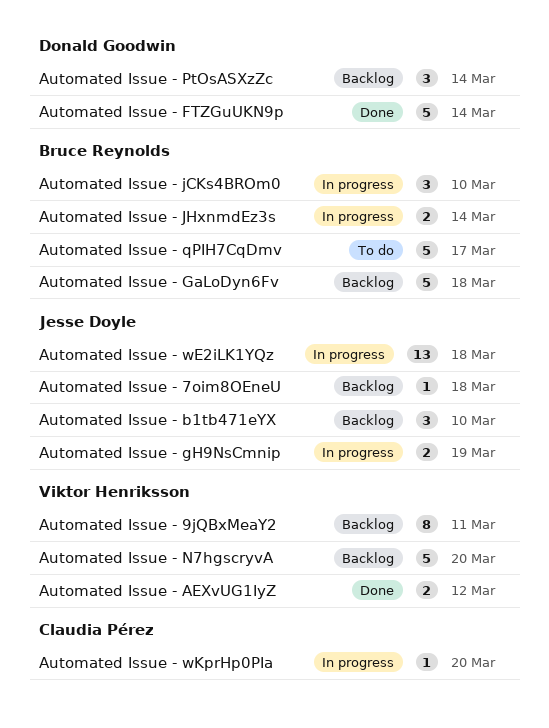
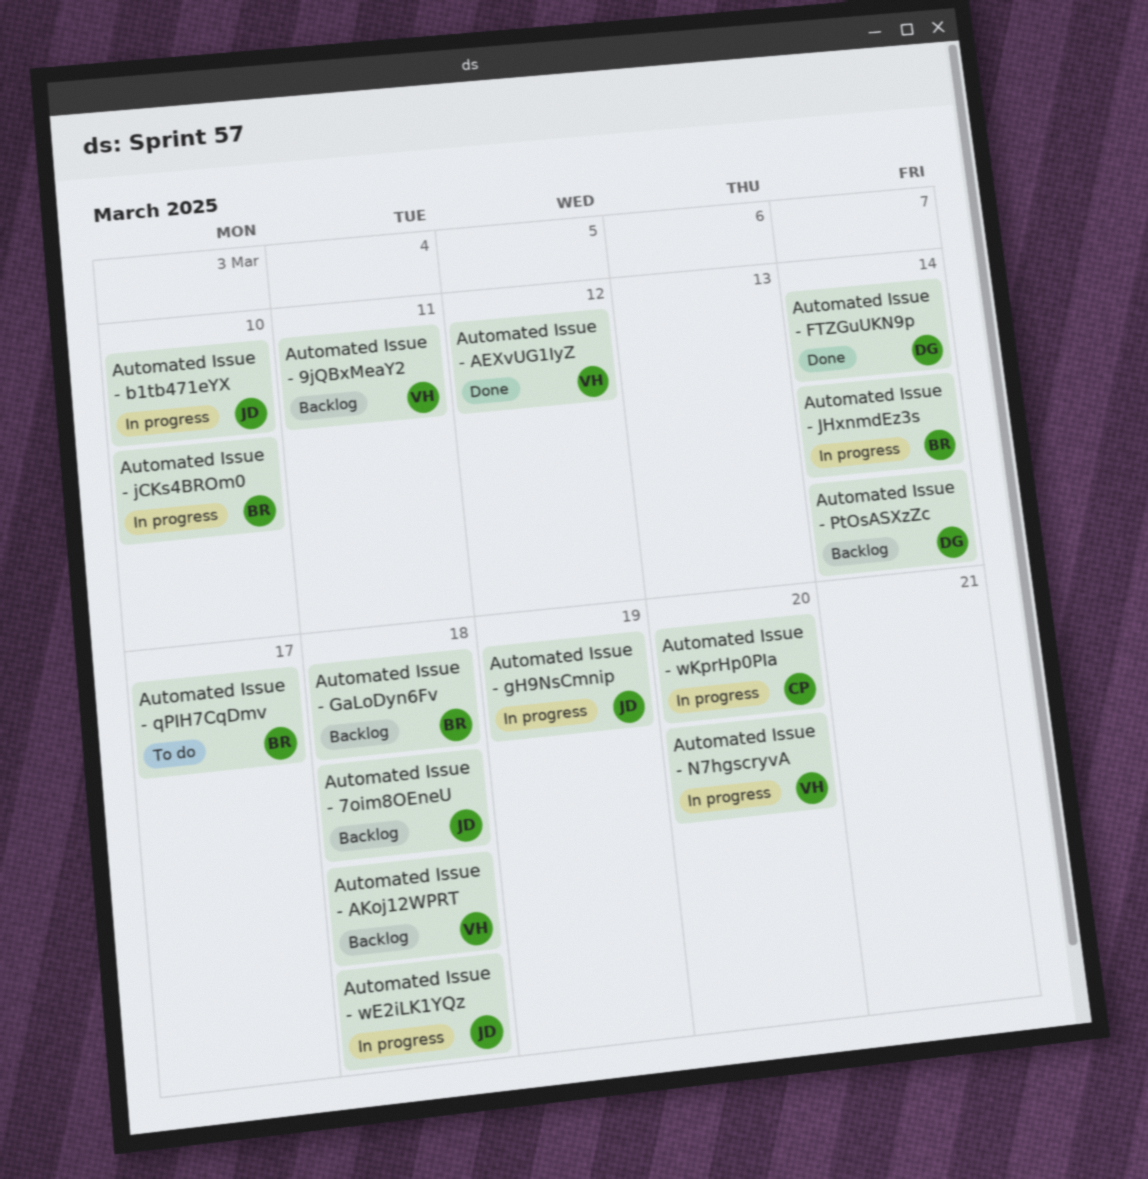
Automated Issue - AKoj12WPRT: none -> present
Automated Issue - b1tb471eYX, status: Backlog -> In progress
Automated Issue - N7hgscryvA, status: Backlog -> In progress

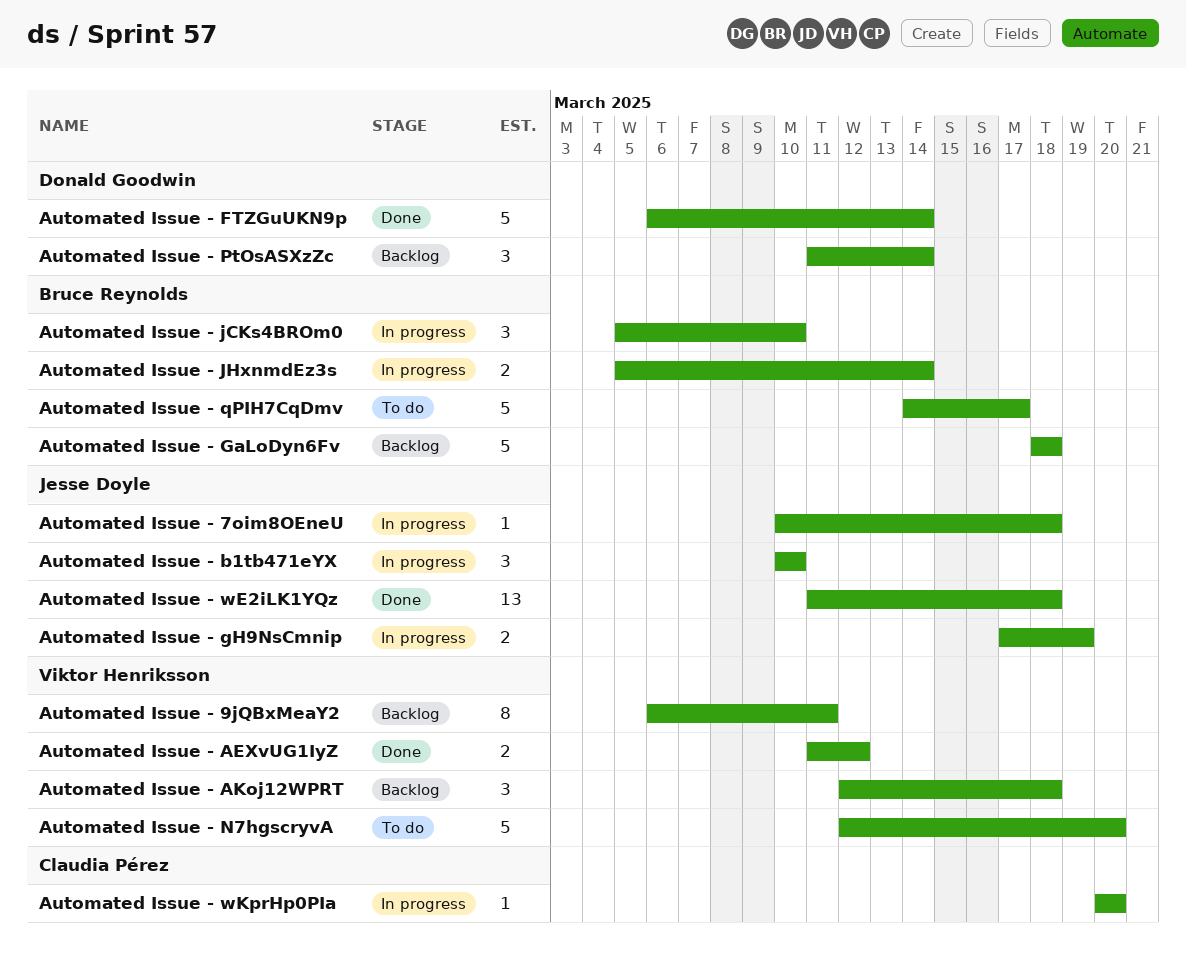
Automated Issue - 7oim8OEneU, status: Backlog -> In progress
Automated Issue - N7hgscryvA, status: In progress -> To do
Automated Issue - wE2iLK1YQz, status: In progress -> Done

